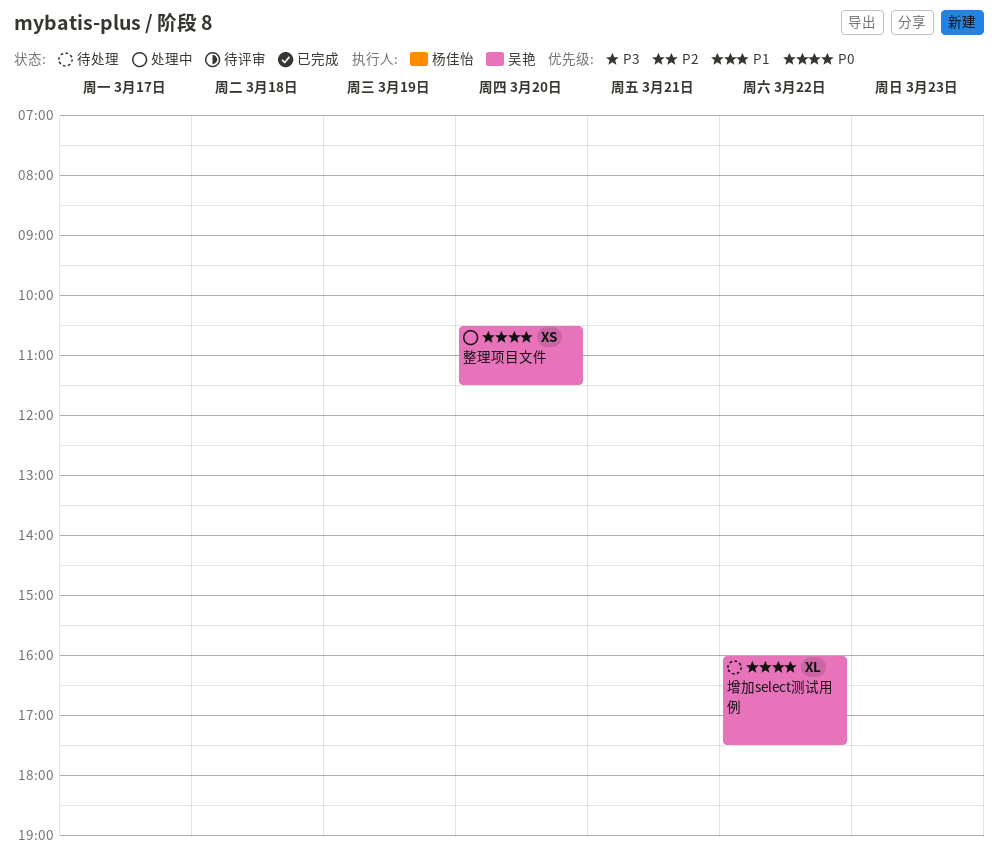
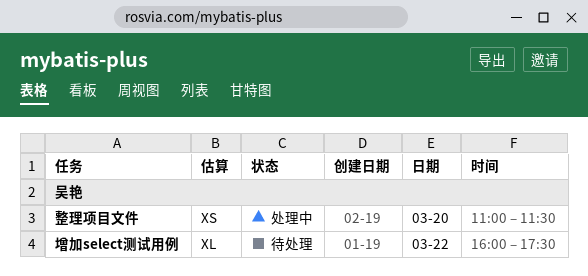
整理项目文件, begins: 10:30 -> 11:00

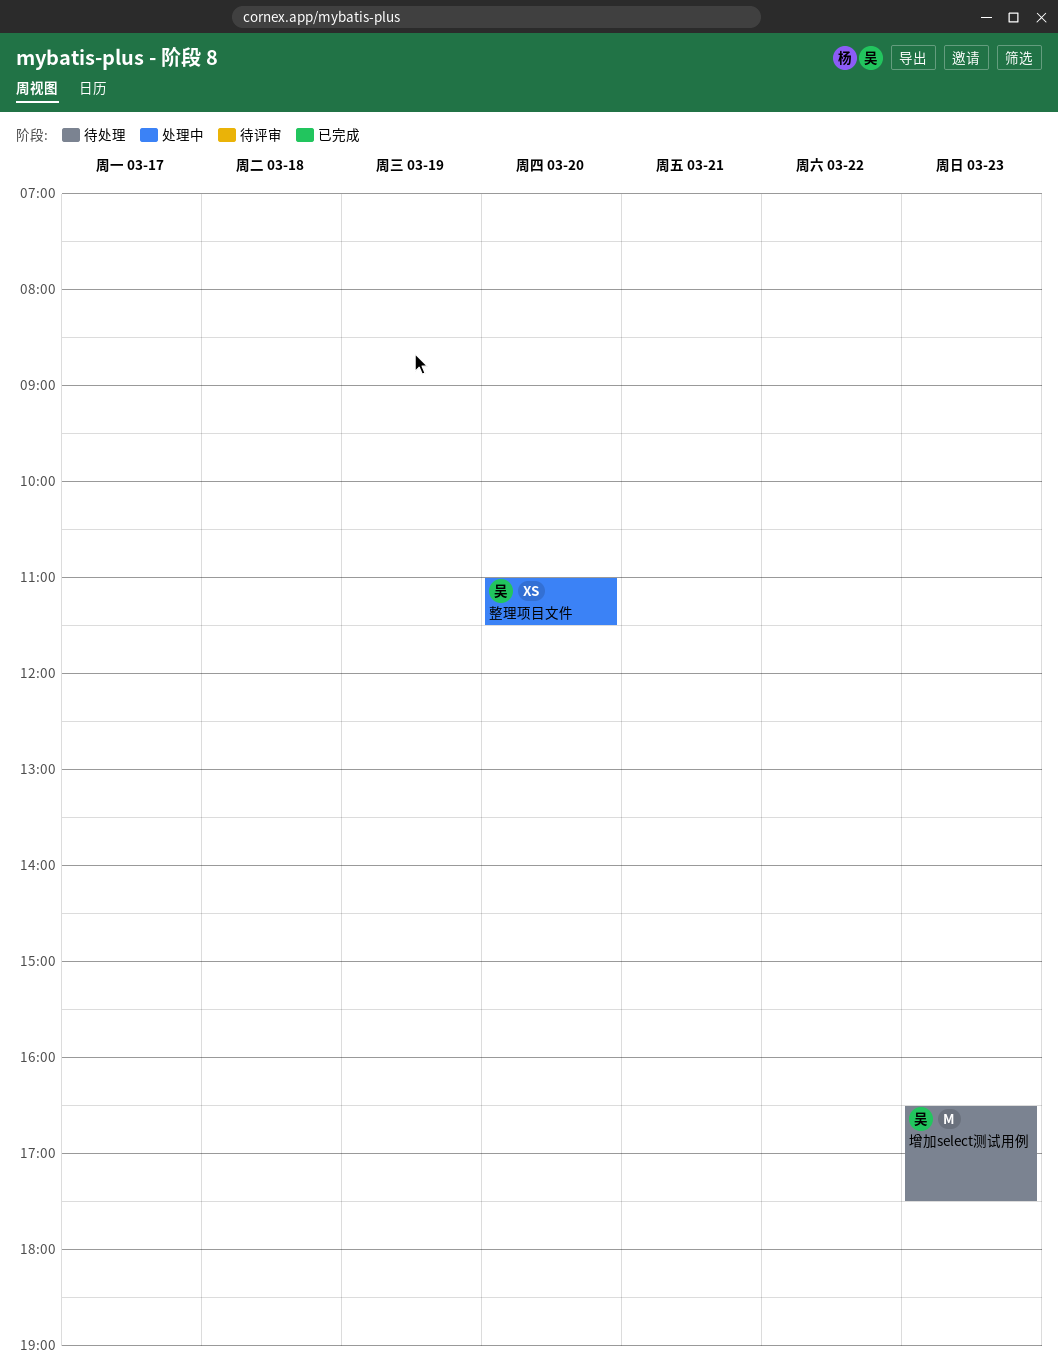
增加select测试用例, estimate: XL -> M
增加select测试用例, day: Mar 22 -> Mar 23
增加select测试用例, begins: 16:00 -> 16:30

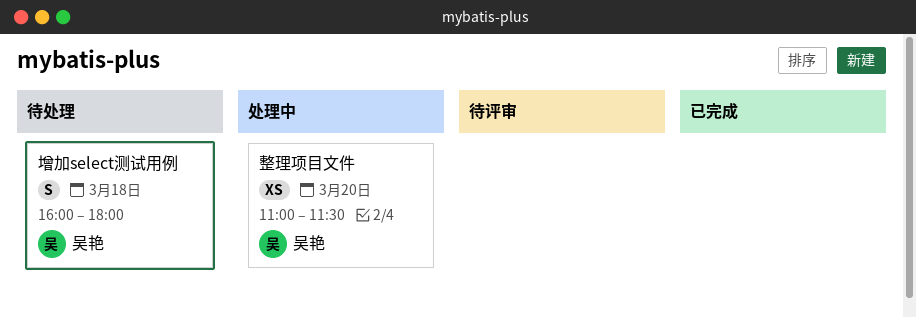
增加select测试用例, estimate: M -> S
增加select测试用例, day: Mar 23 -> Mar 18
增加select测试用例, begins: 16:30 -> 16:00
增加select测试用例, ends: 17:30 -> 18:00

